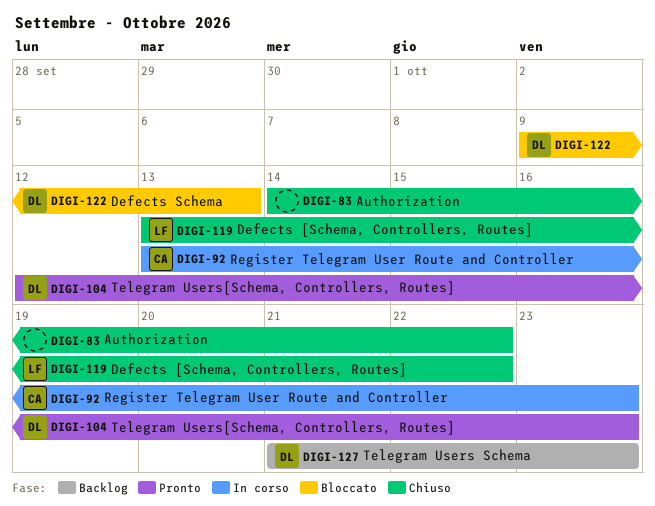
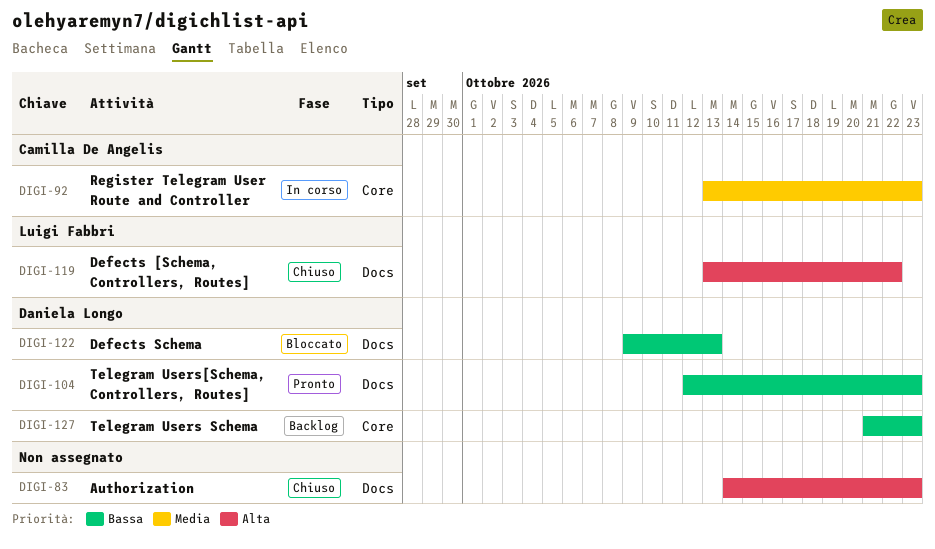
DIGI-83, due: Oct 22 -> Oct 23

